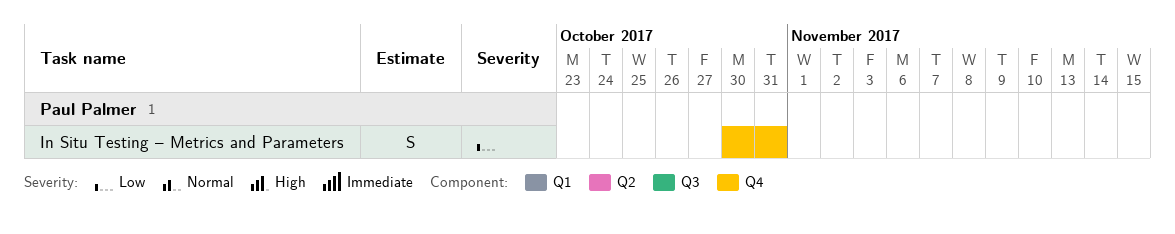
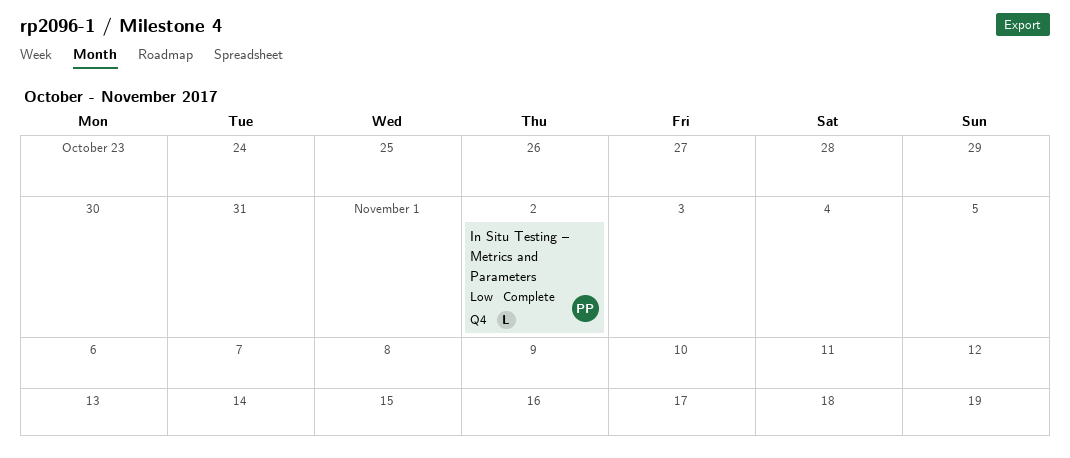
In Situ Testing – Metrics and Parameters, estimate: S -> L
In Situ Testing – Metrics and Parameters, due: Oct 31 -> Nov 2

